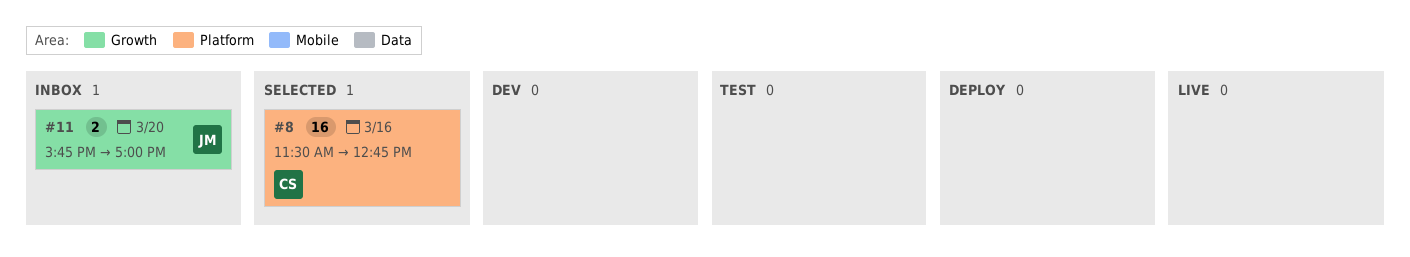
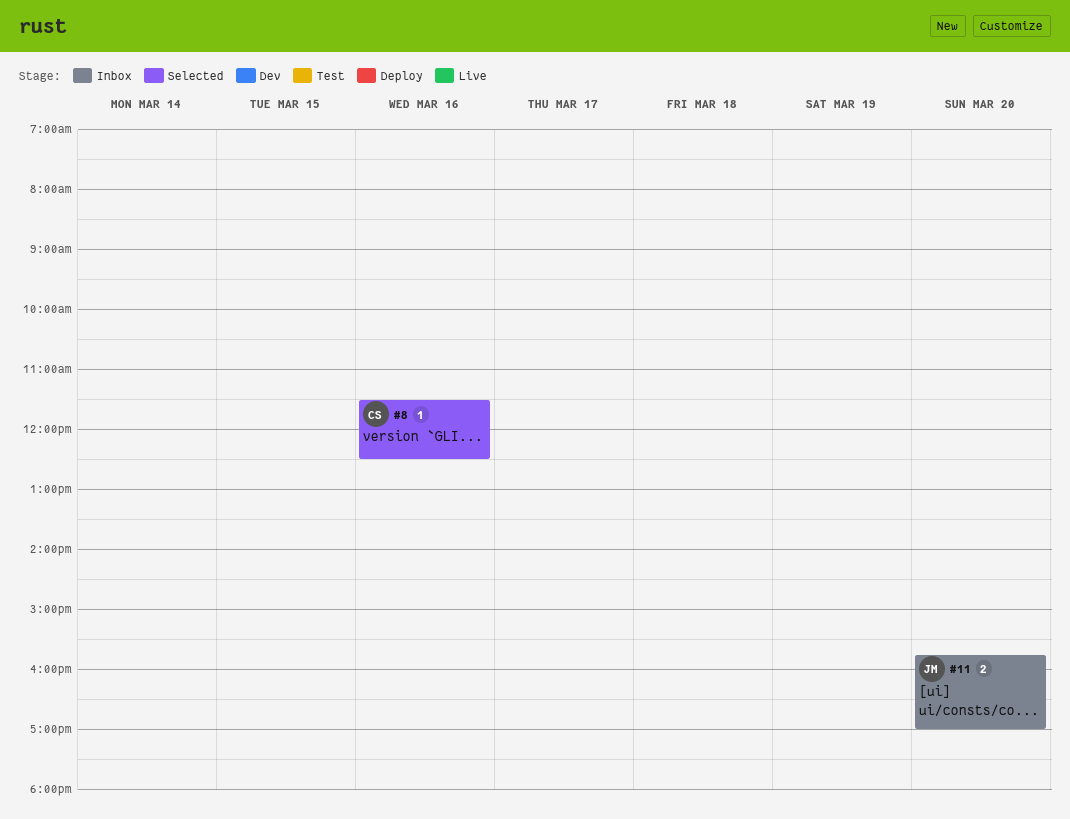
#8, estimate: 16 -> 1
#8, ends: 12:45 -> 12:30

